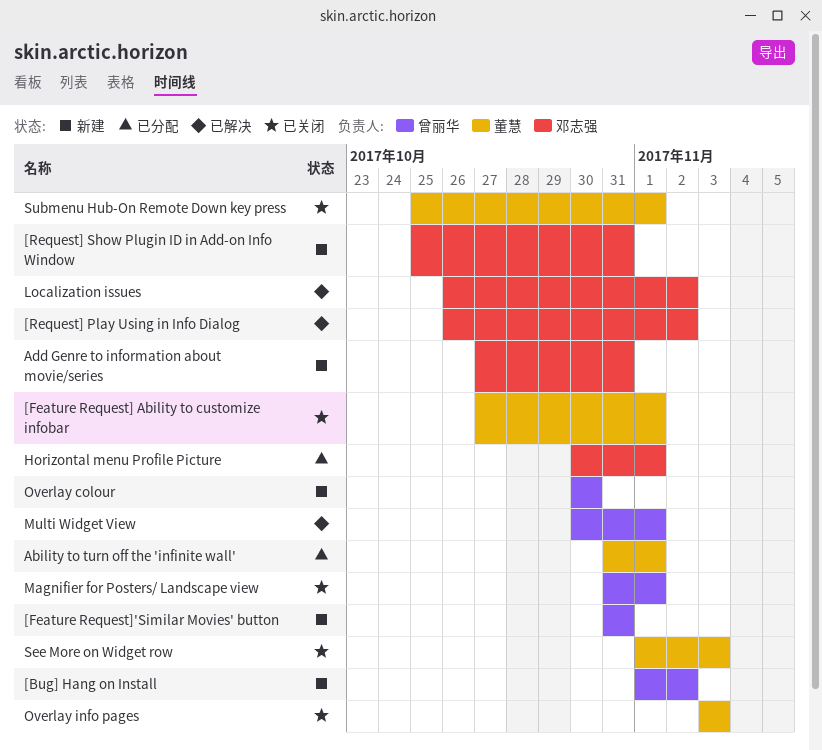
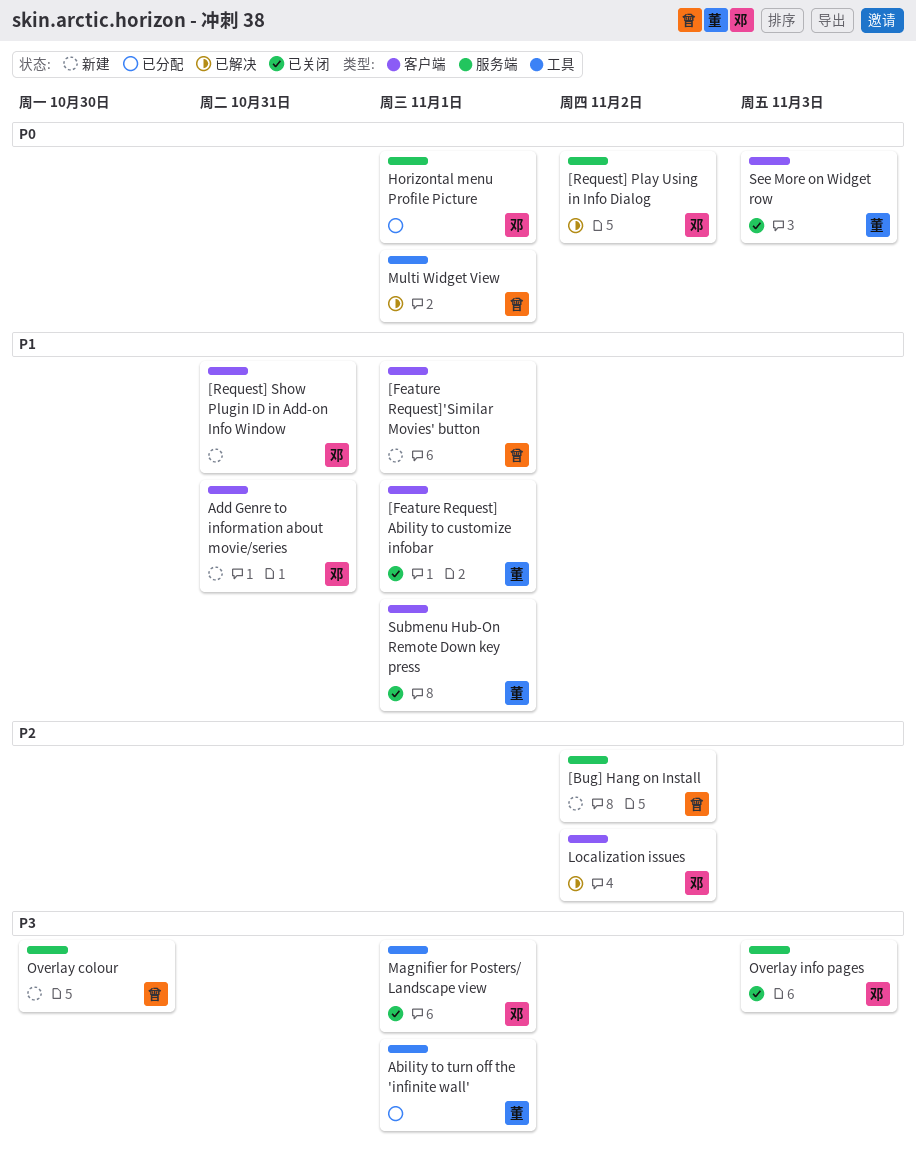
[Feature Request]'Similar Movies' button, due: Oct 31 -> Nov 1
Magnifier for Posters/ Landscape view, owner: 曾丽华 -> 邓志强
Overlay info pages, owner: 董慧 -> 邓志强

